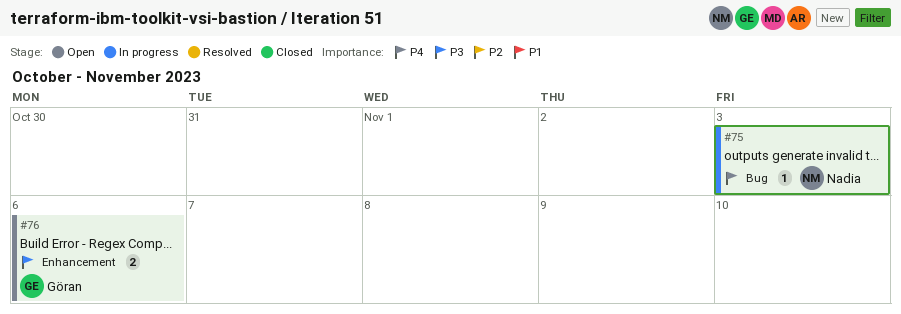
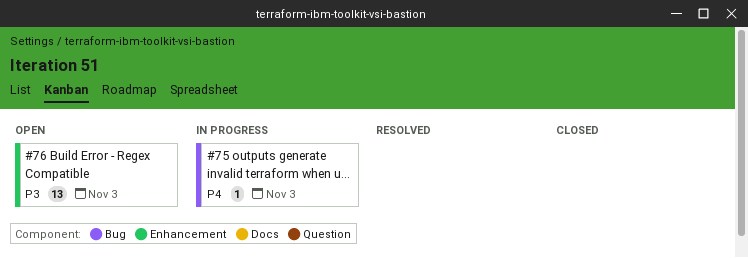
#76, estimate: 2 -> 13
#76, due: Nov 6 -> Nov 3

